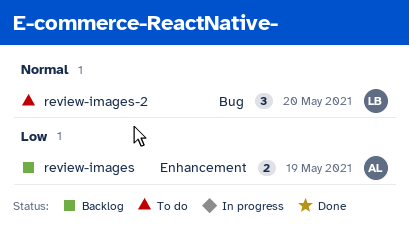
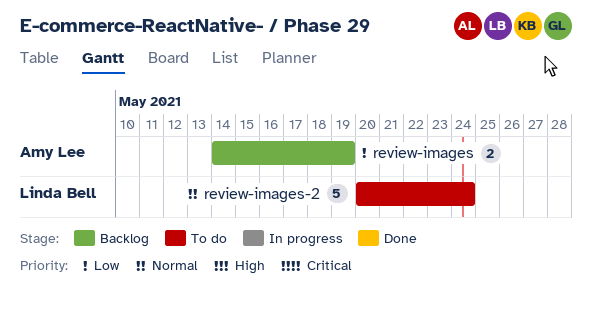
review-images-2, estimate: 3 -> 5
review-images-2, due: May 20 -> May 24

